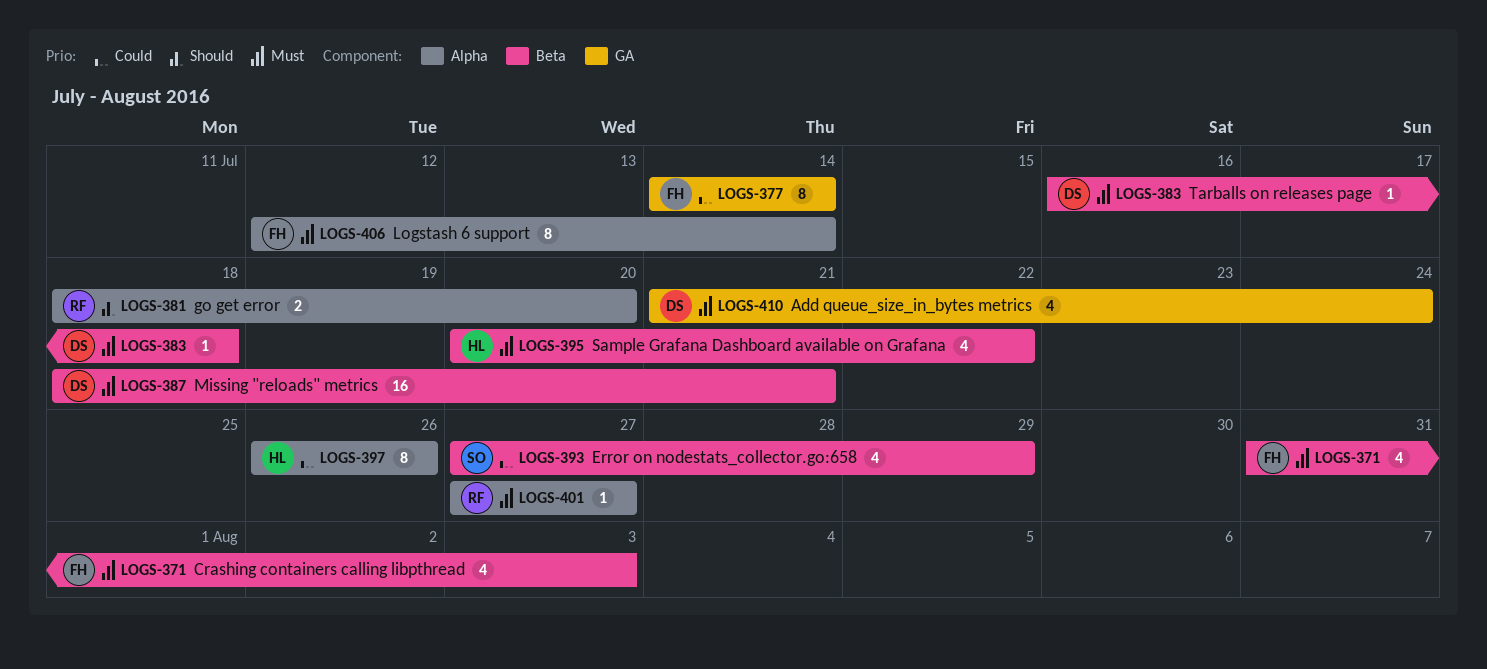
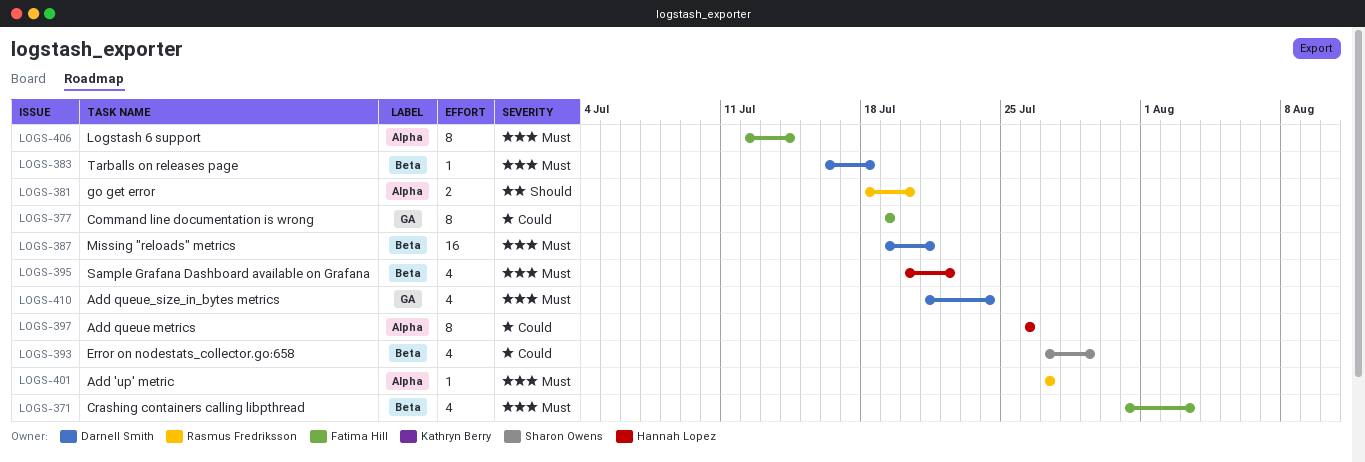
LOGS-377, start: Jul 14 -> Jul 19
LOGS-377, due: Jul 14 -> Jul 19
LOGS-387, start: Jul 18 -> Jul 19

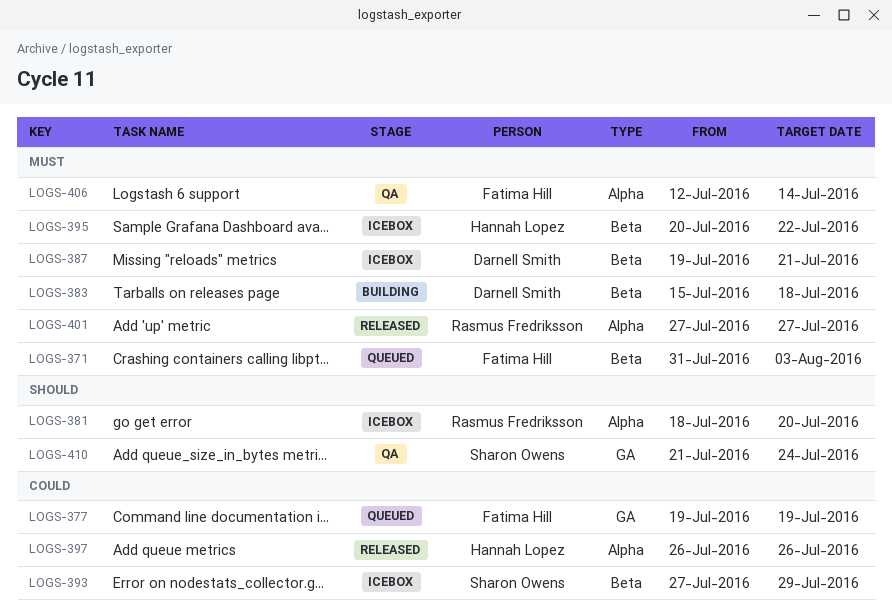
LOGS-383, start: Jul 16 -> Jul 15
LOGS-410, owner: Darnell Smith -> Sharon Owens
LOGS-410, priority: Must -> Should

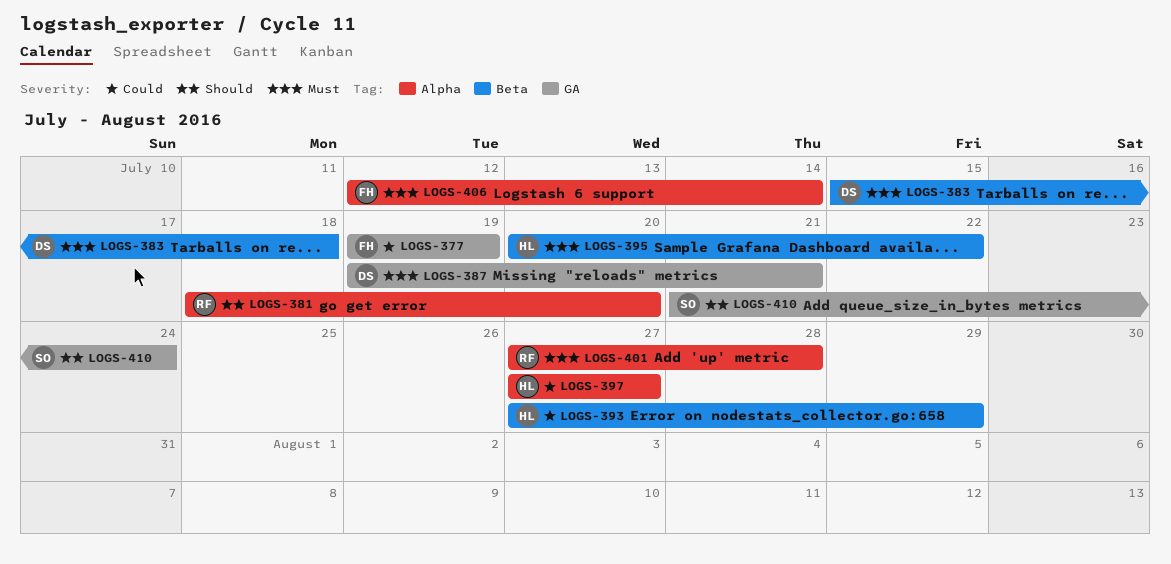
LOGS-371: present -> none
LOGS-387, label: Beta -> GA
LOGS-393, owner: Sharon Owens -> Hannah Lopez
LOGS-397, start: Jul 26 -> Jul 27
LOGS-397, due: Jul 26 -> Jul 27
LOGS-401, due: Jul 27 -> Jul 28

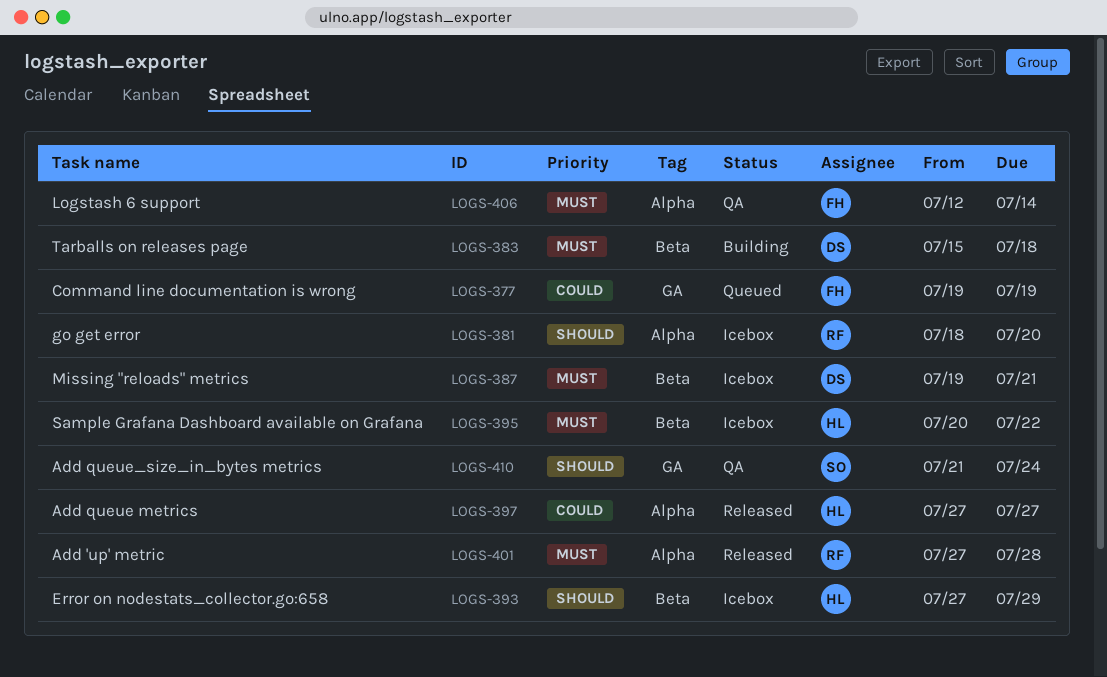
LOGS-387, label: GA -> Beta
LOGS-393, priority: Could -> Should

